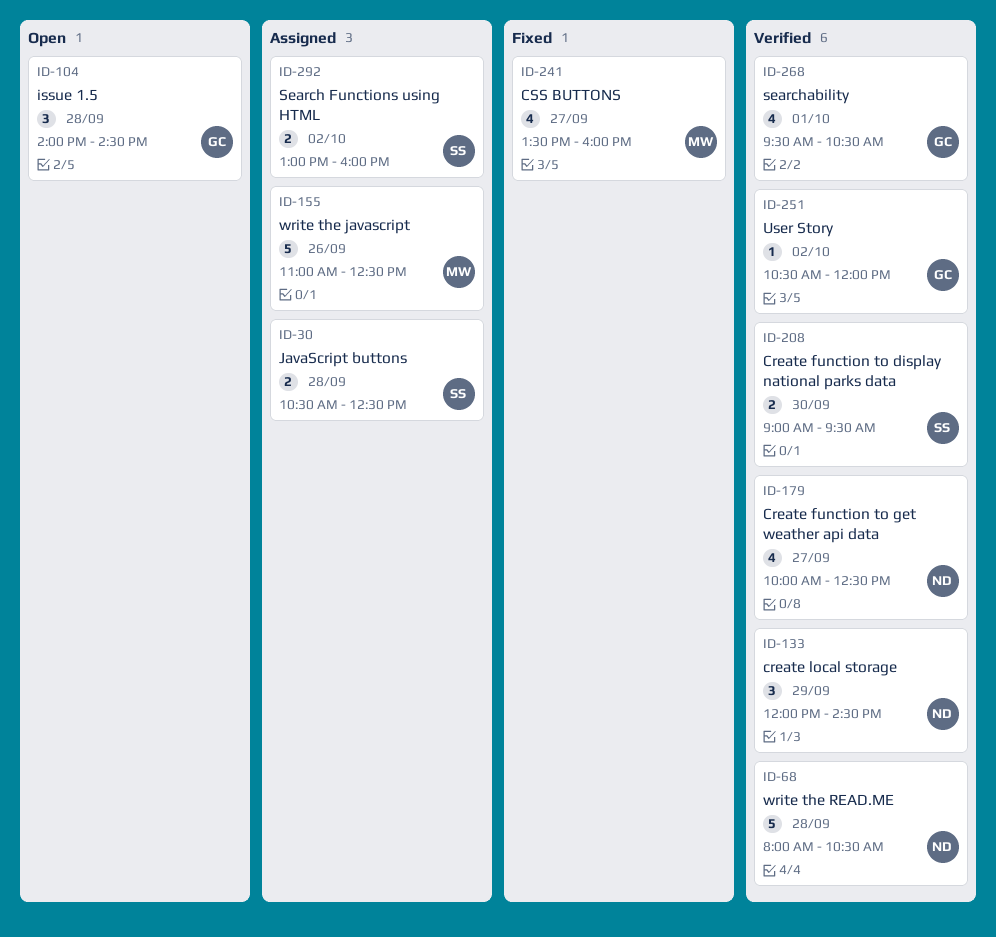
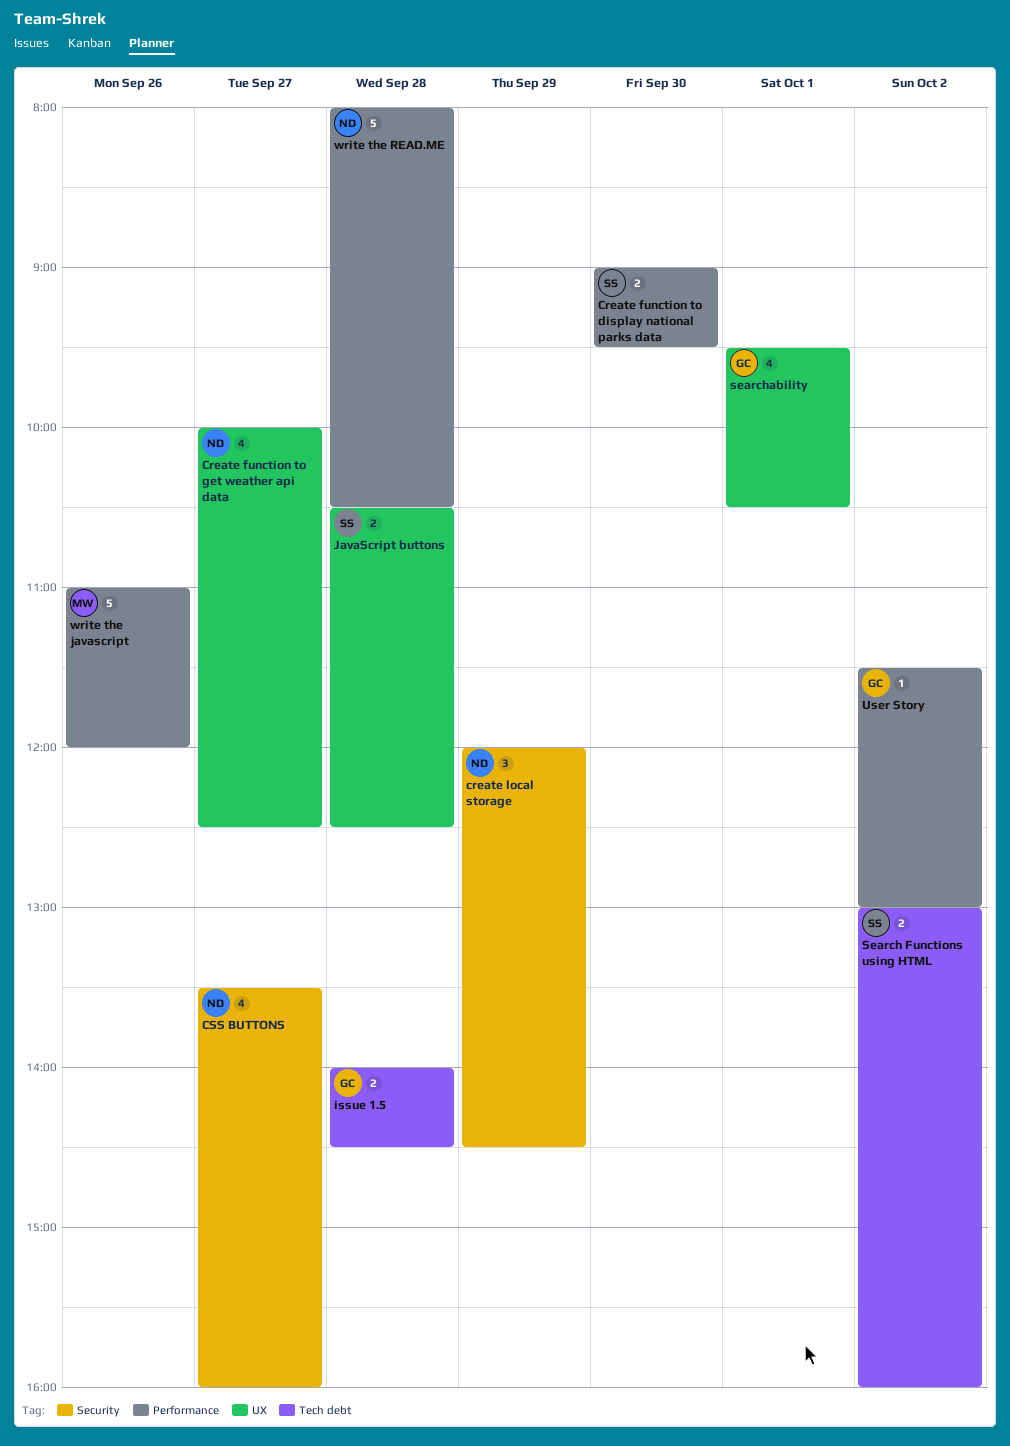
CSS BUTTONS, owner: MW -> ND
issue 1.5, estimate: 3 -> 2
User Story, begins: 10:30 -> 11:30
User Story, ends: 12:00 -> 13:00
write the javascript, ends: 12:30 -> 12:00

